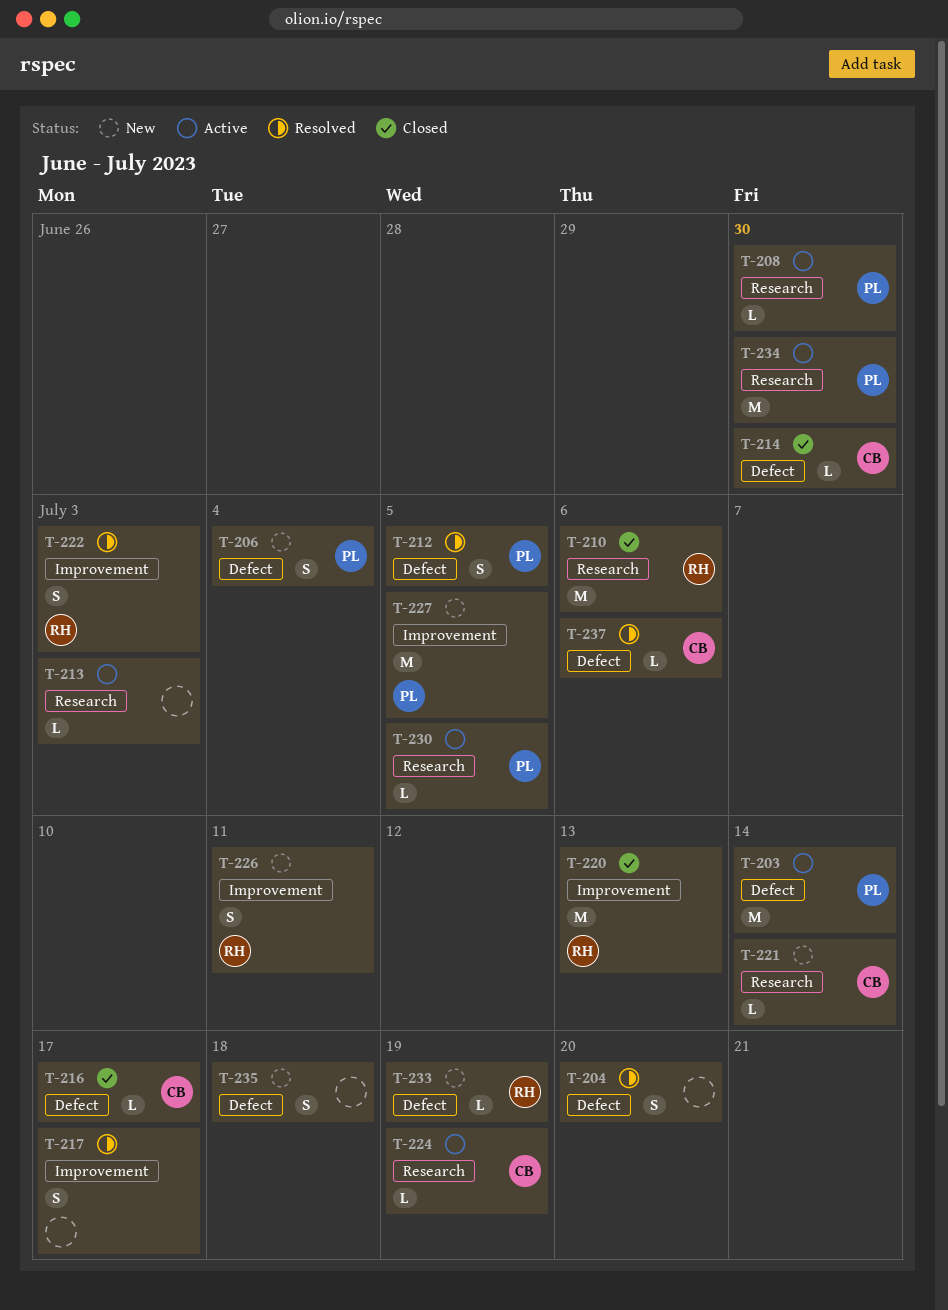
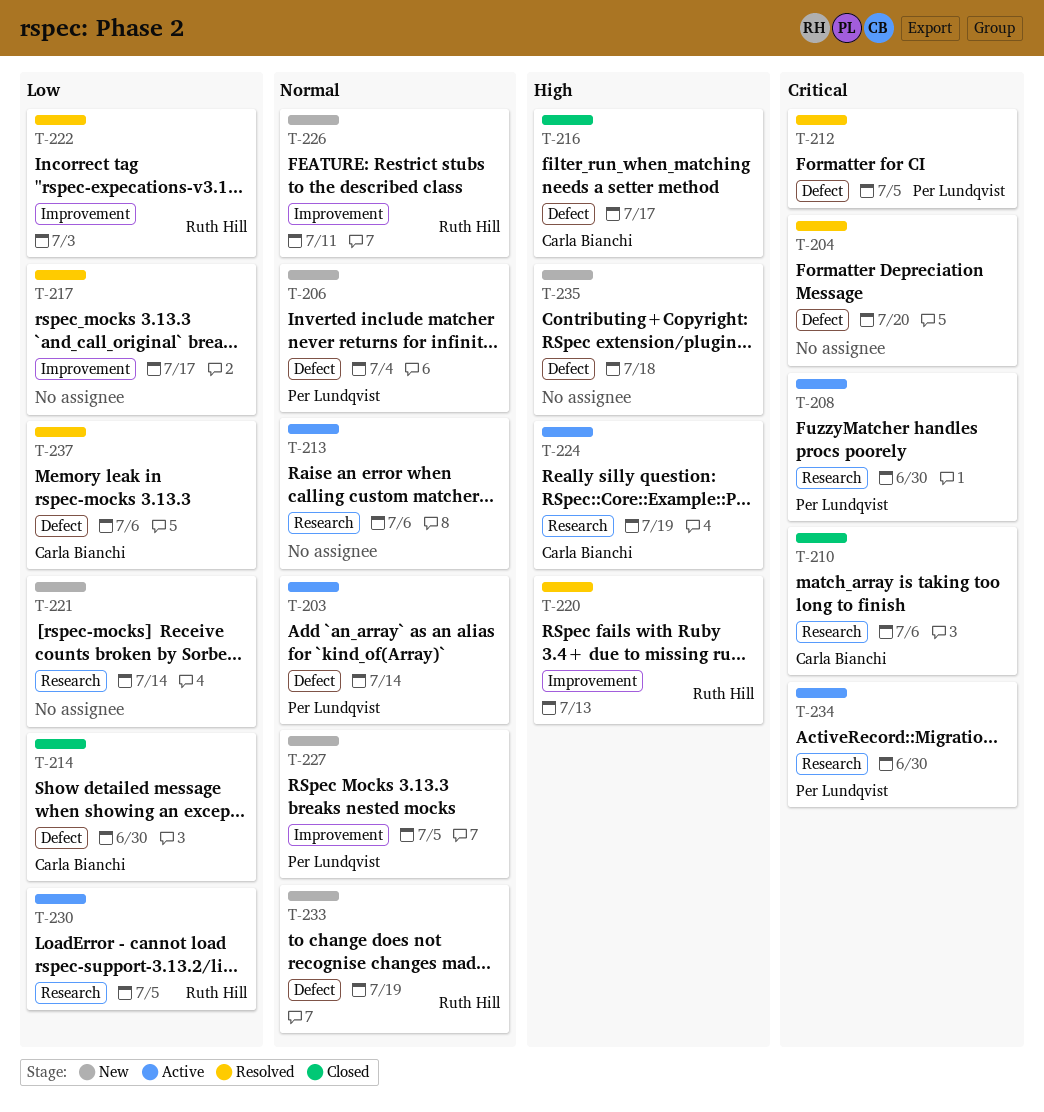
T-210, owner: Ruth Hill -> Carla Bianchi
T-213, due: Jul 3 -> Jul 6
T-220, status: Closed -> Resolved
T-221, owner: Carla Bianchi -> none
T-230, owner: Per Lundqvist -> Ruth Hill

